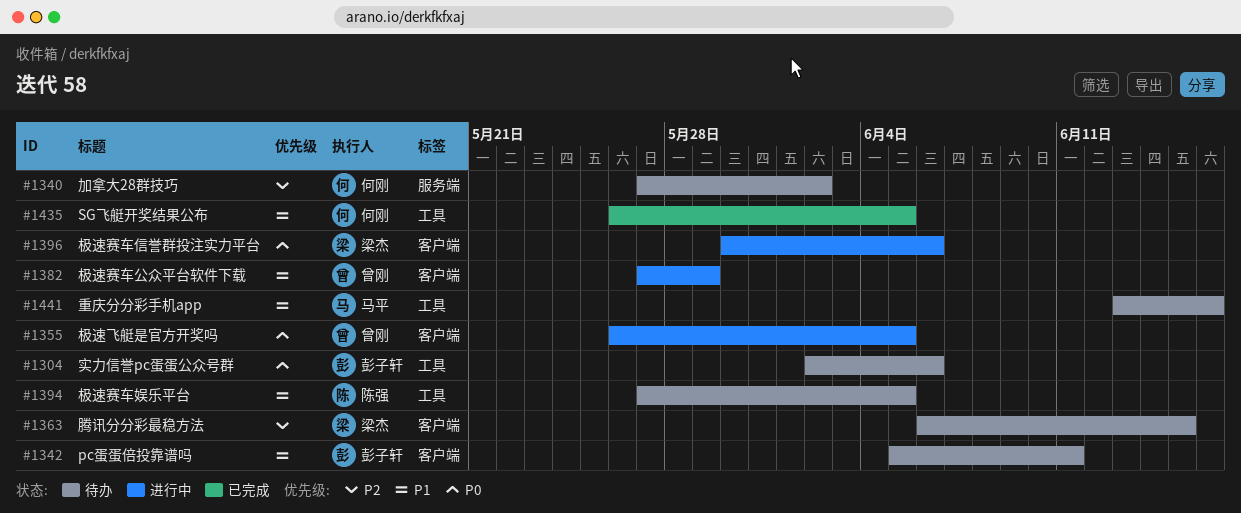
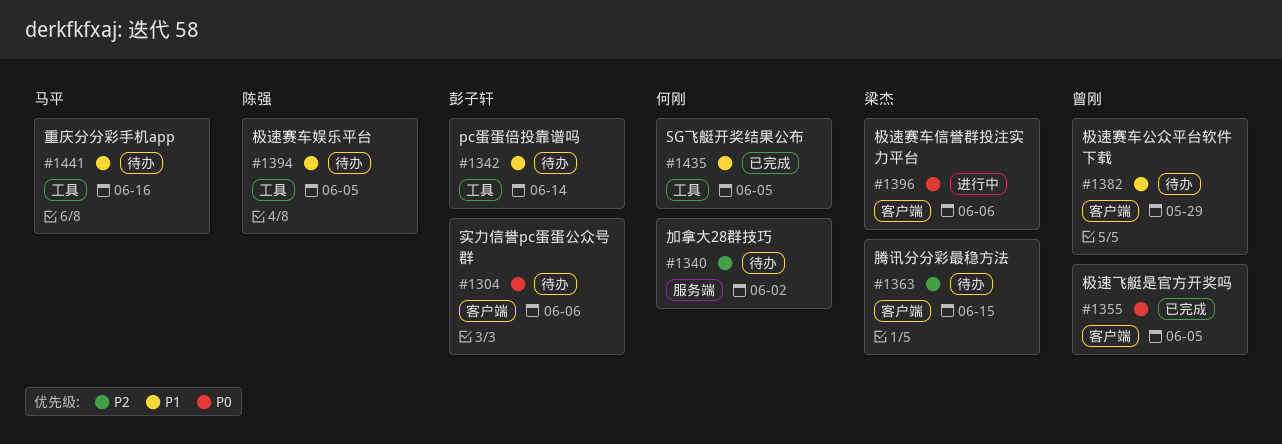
#1304, label: 工具 -> 客户端
#1342, label: 客户端 -> 工具
#1342, due: Jun 11 -> Jun 14
#1355, status: 进行中 -> 已完成
#1382, status: 进行中 -> 待办

